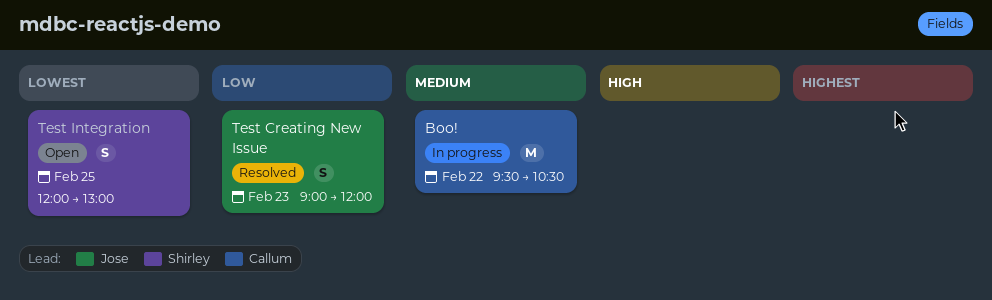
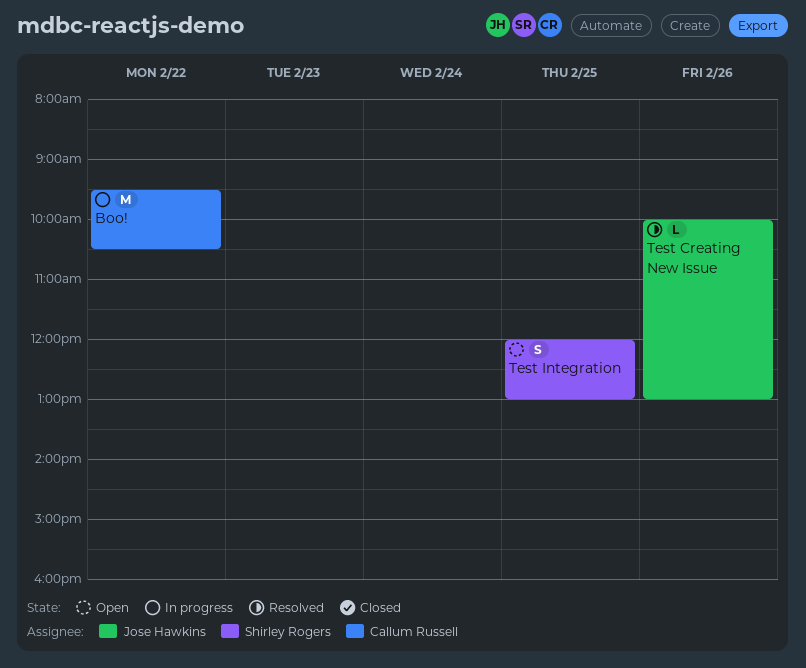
Test Creating New Issue, estimate: S -> L
Test Creating New Issue, day: Feb 23 -> Feb 26
Test Creating New Issue, begins: 09:00 -> 10:00
Test Creating New Issue, ends: 12:00 -> 13:00

